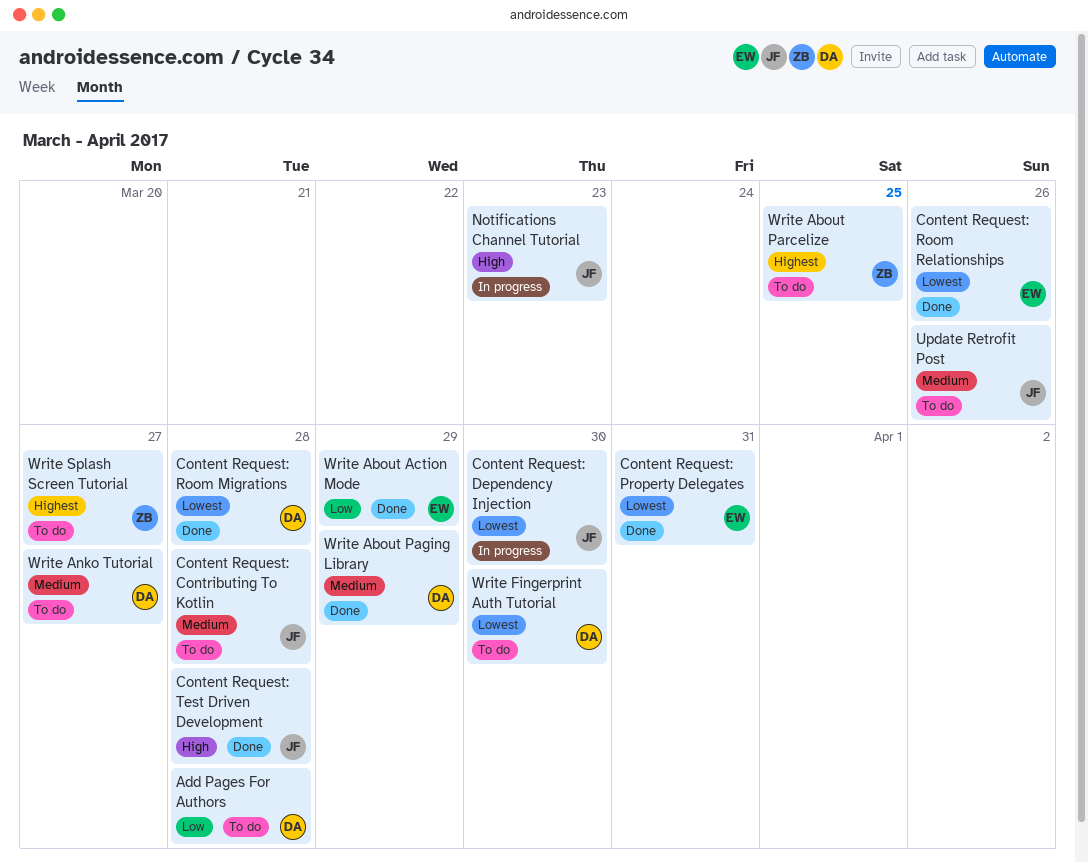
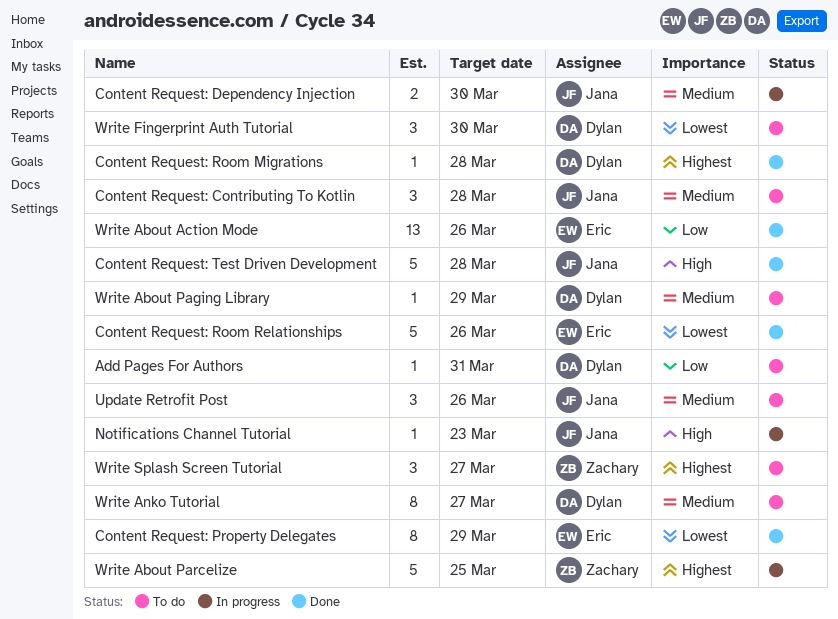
Add Pages For Authors, due: Mar 28 -> Mar 31
Content Request: Dependency Injection, priority: Lowest -> Medium
Content Request: Property Delegates, due: Mar 31 -> Mar 29
Content Request: Room Migrations, priority: Lowest -> Highest
Write About Action Mode, due: Mar 29 -> Mar 26
Write About Paging Library, status: Done -> To do
Write About Parcelize, status: To do -> In progress

